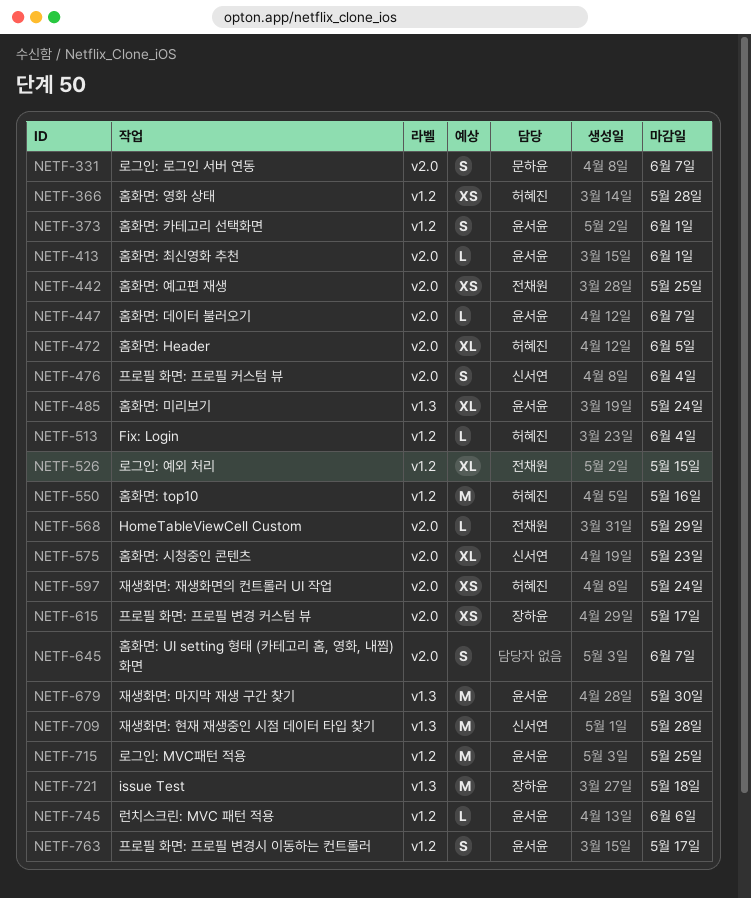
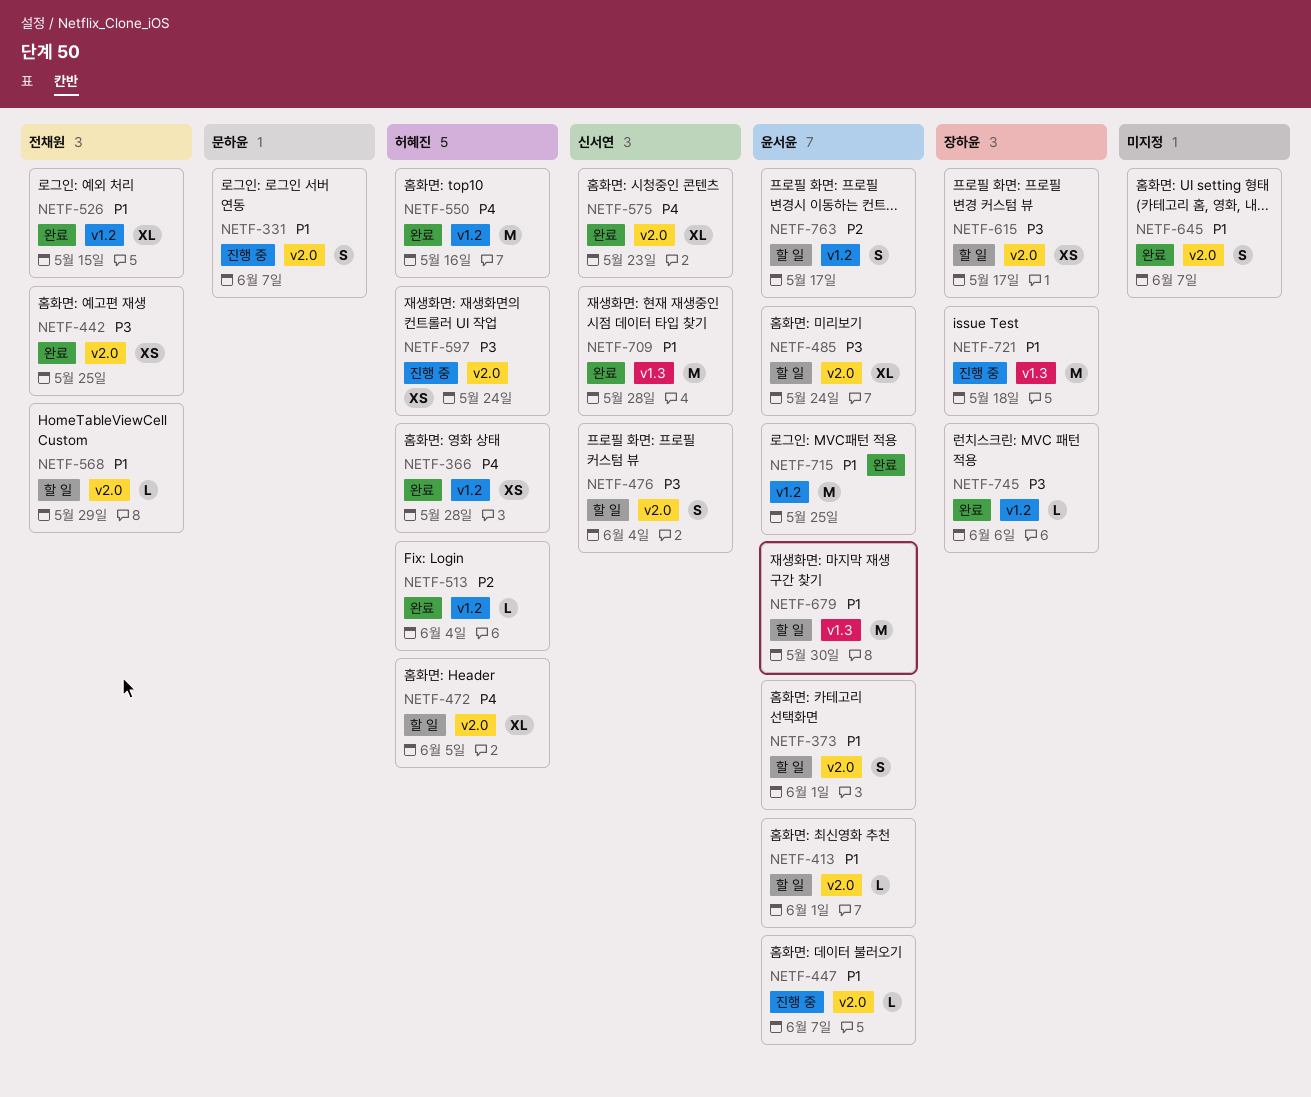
NETF-373, label: v1.2 -> v2.0
NETF-485, label: v1.3 -> v2.0
NETF-745, owner: 윤서윤 -> 장하윤

